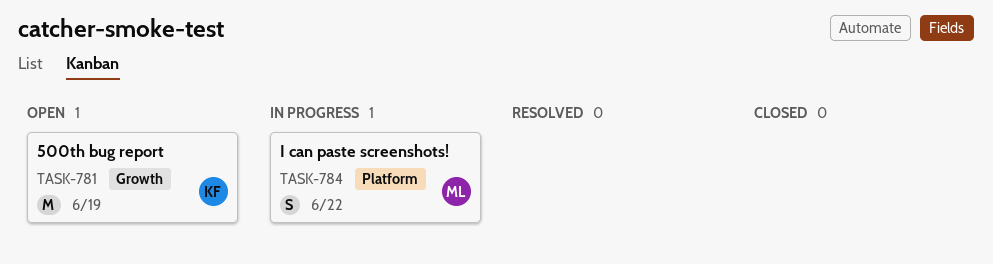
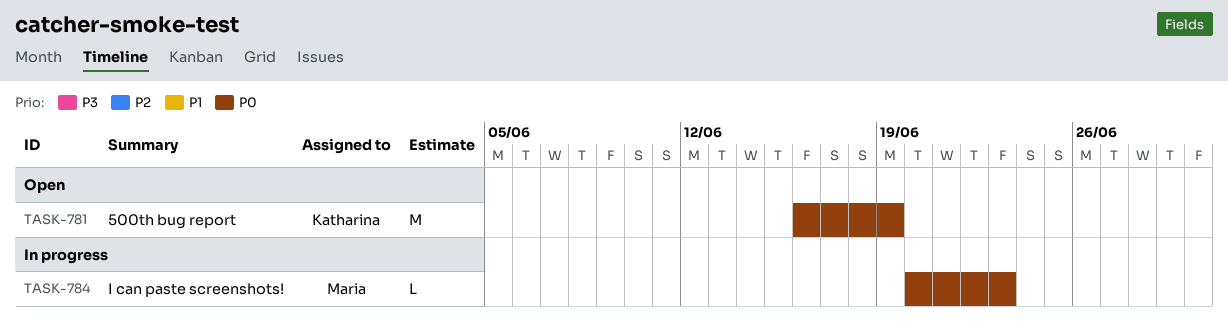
TASK-784, estimate: S -> L
TASK-784, due: Jun 22 -> Jun 23

